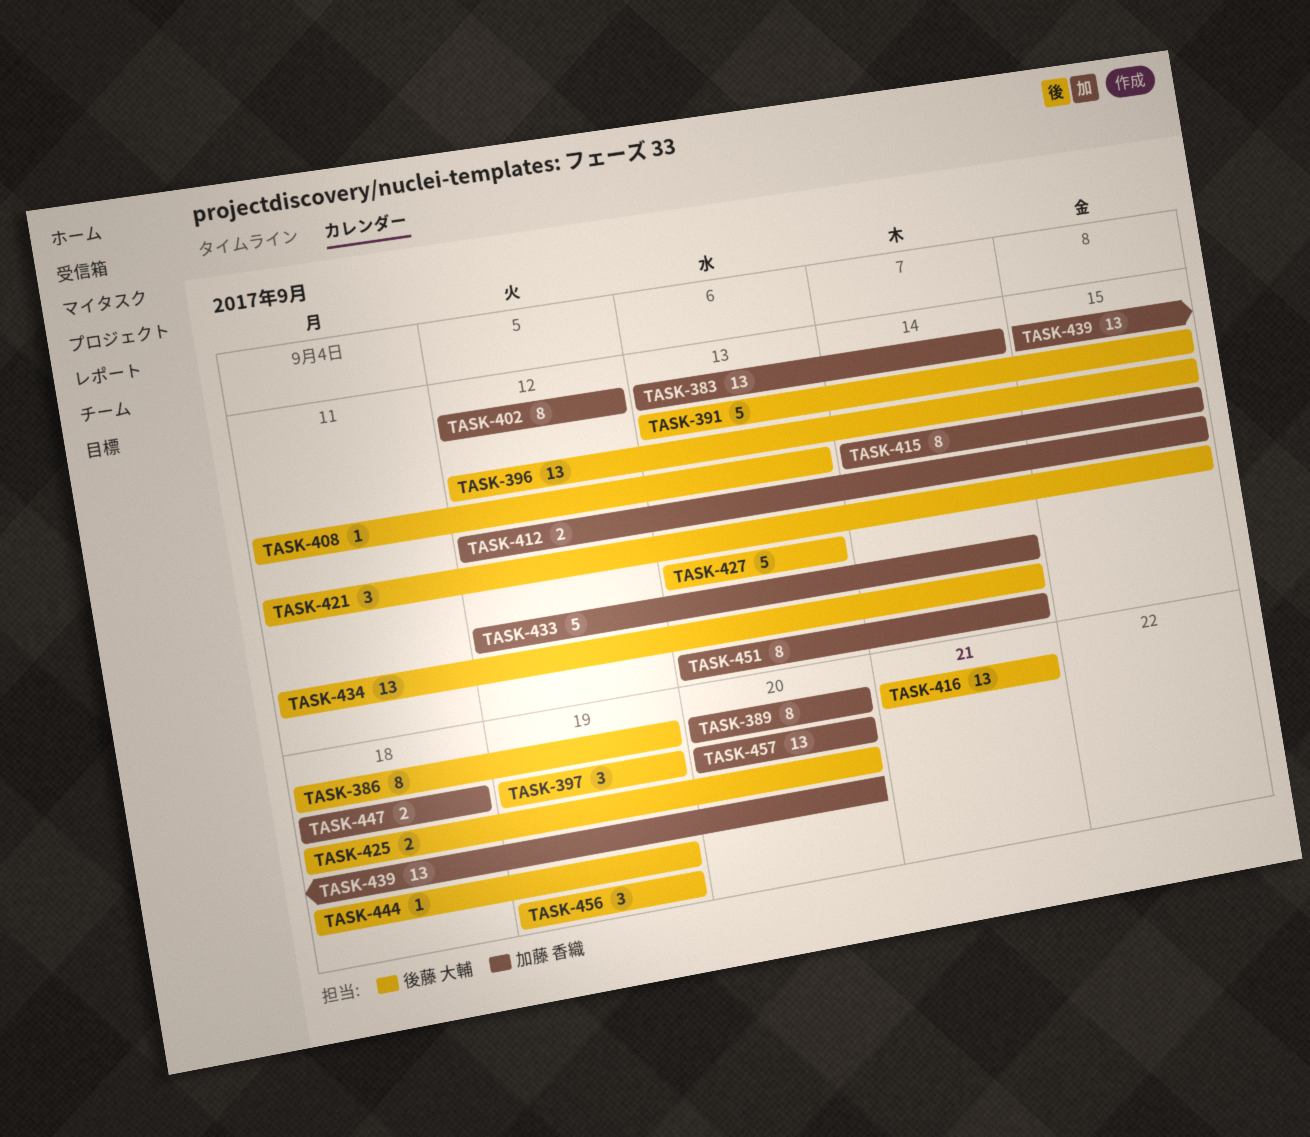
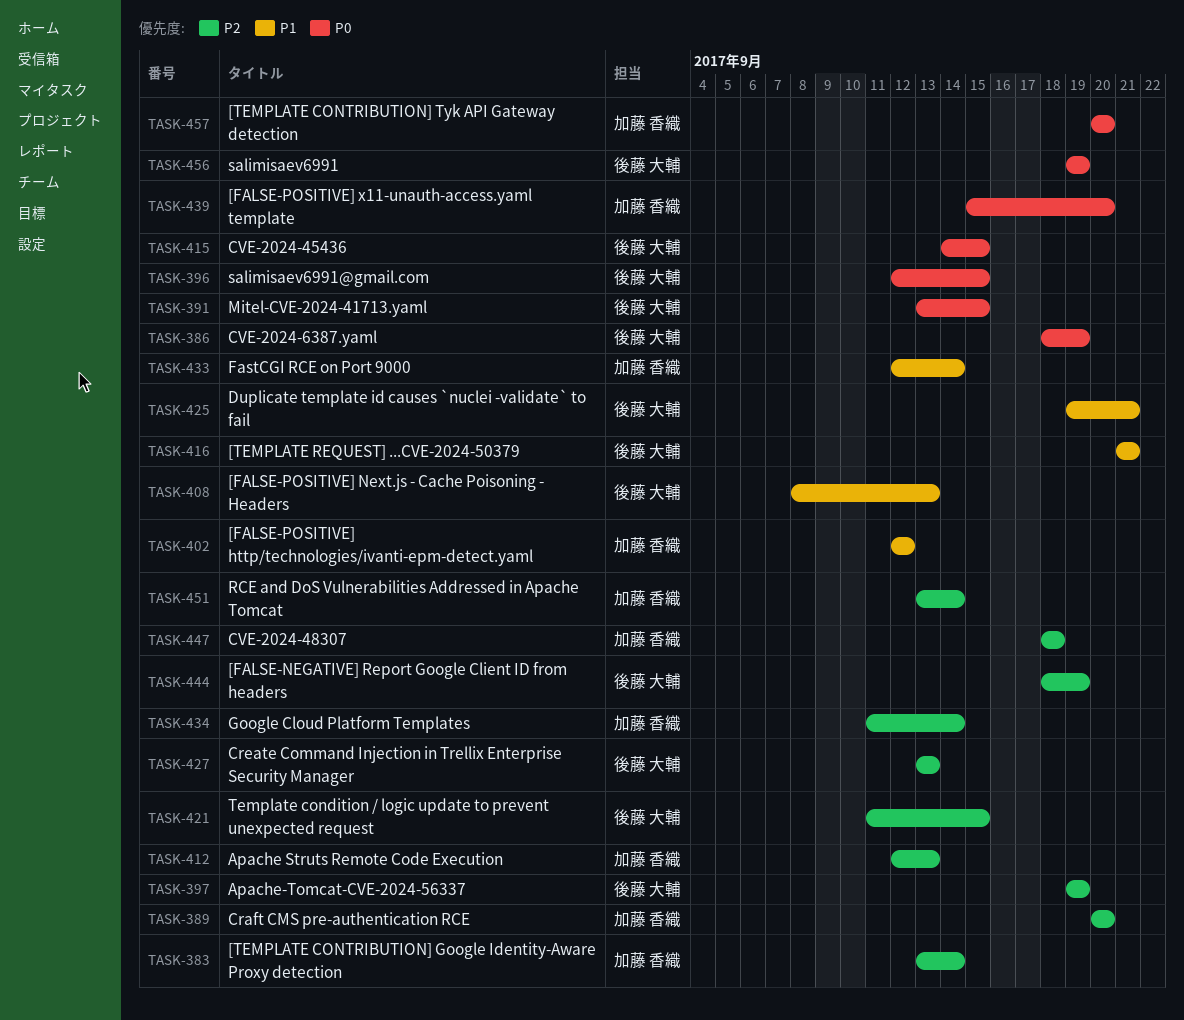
TASK-408, start: Sep 11 -> Sep 8
TASK-412, due: Sep 15 -> Sep 13
TASK-415, owner: 加藤 香織 -> 後藤 大輔
TASK-425, start: Sep 18 -> Sep 19
TASK-425, due: Sep 20 -> Sep 21
TASK-434, owner: 後藤 大輔 -> 加藤 香織

